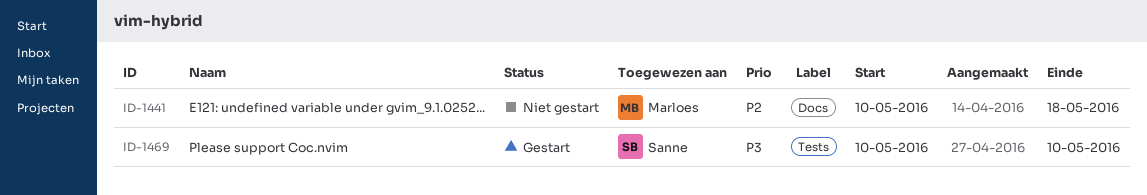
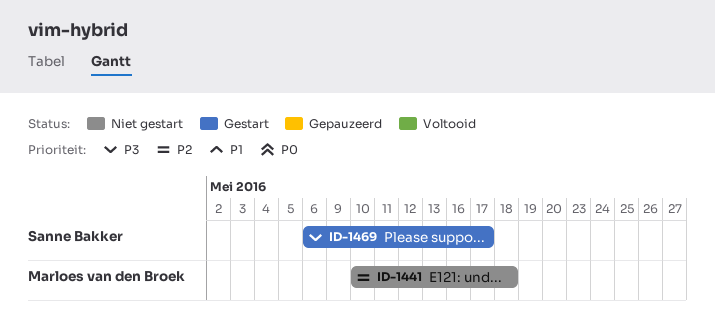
ID-1469, start: May 10 -> May 6
ID-1469, due: May 10 -> May 17

